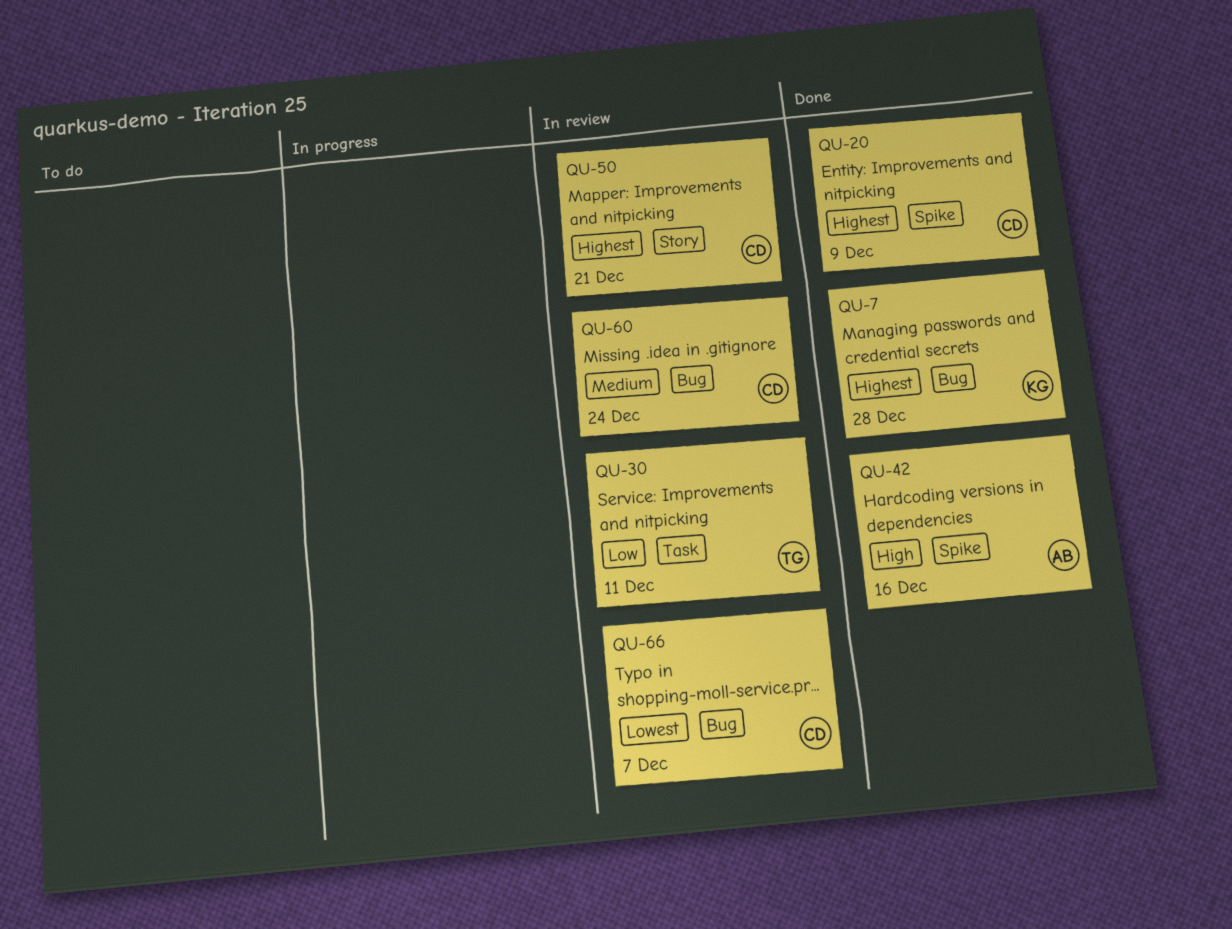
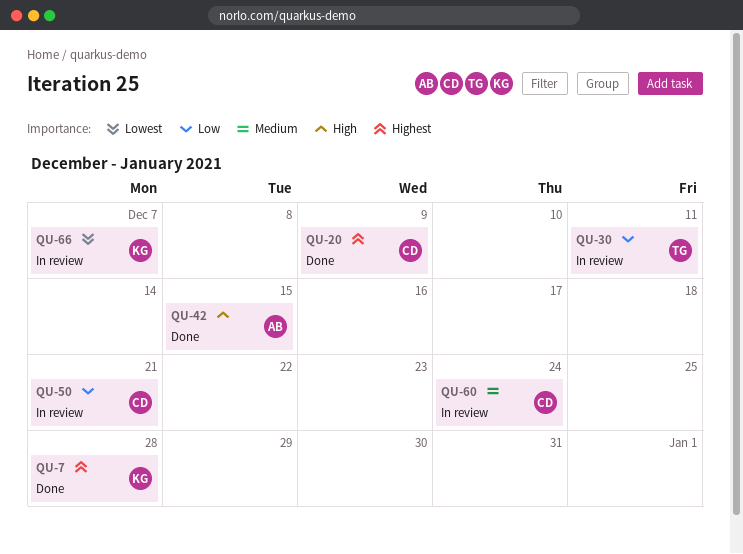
QU-42, due: Dec 16 -> Dec 15
QU-50, priority: Highest -> Low
QU-66, owner: CD -> KG

